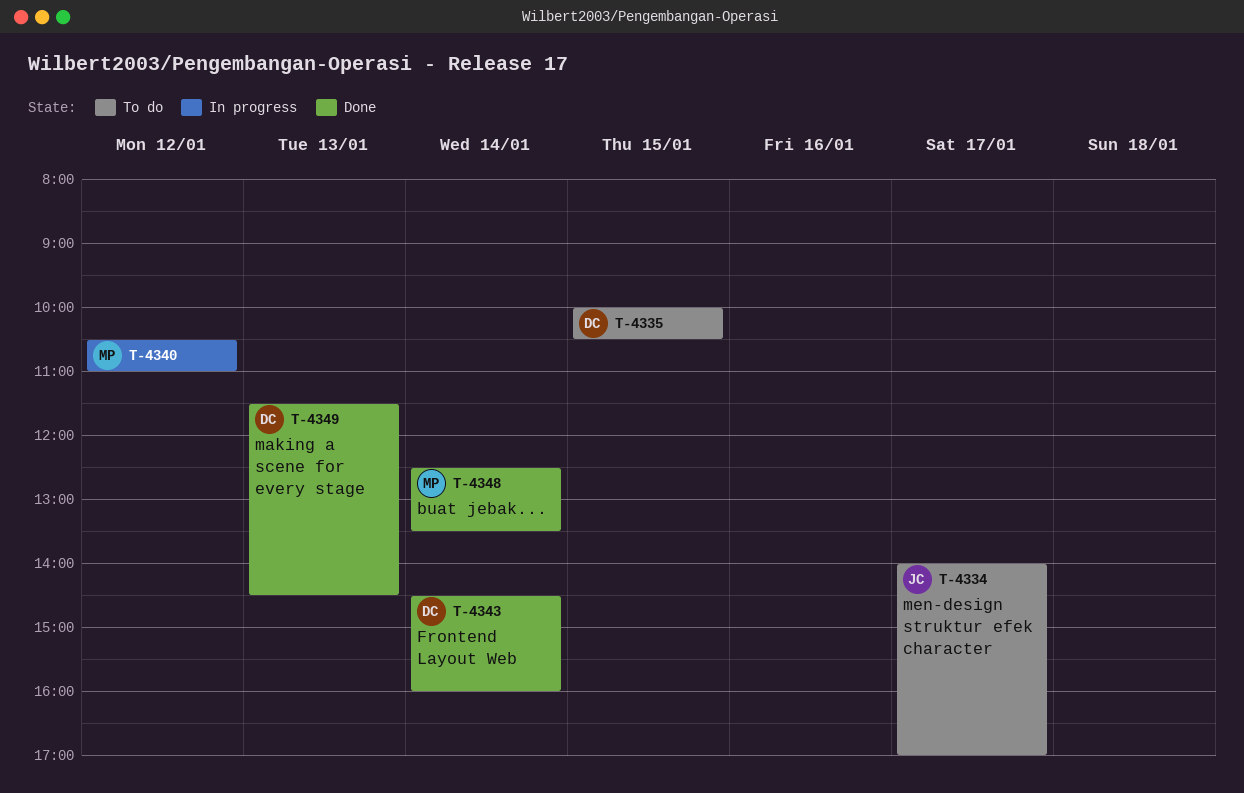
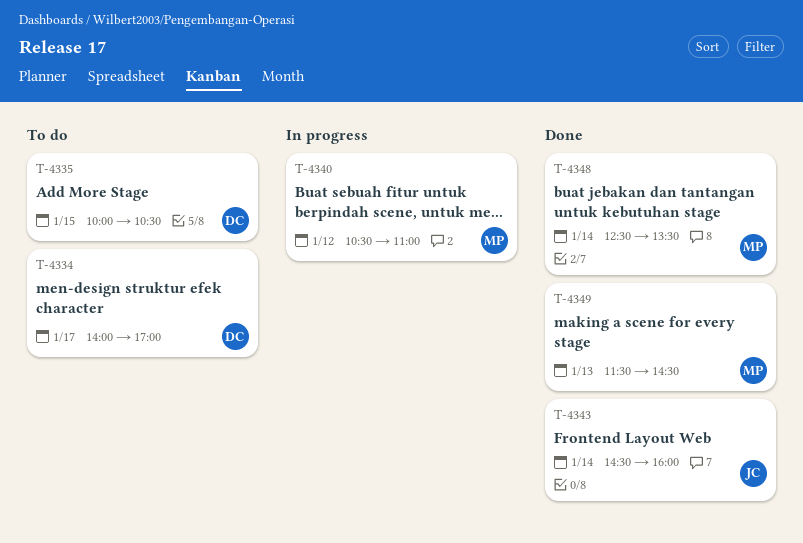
T-4334, owner: JC -> DC
T-4343, owner: DC -> JC
T-4349, owner: DC -> MP

